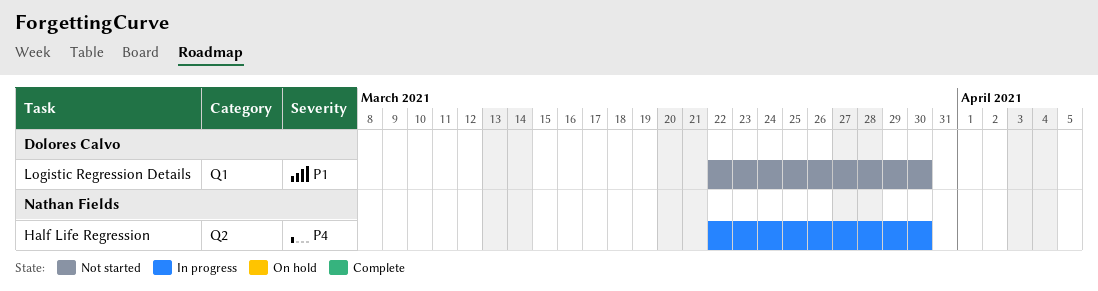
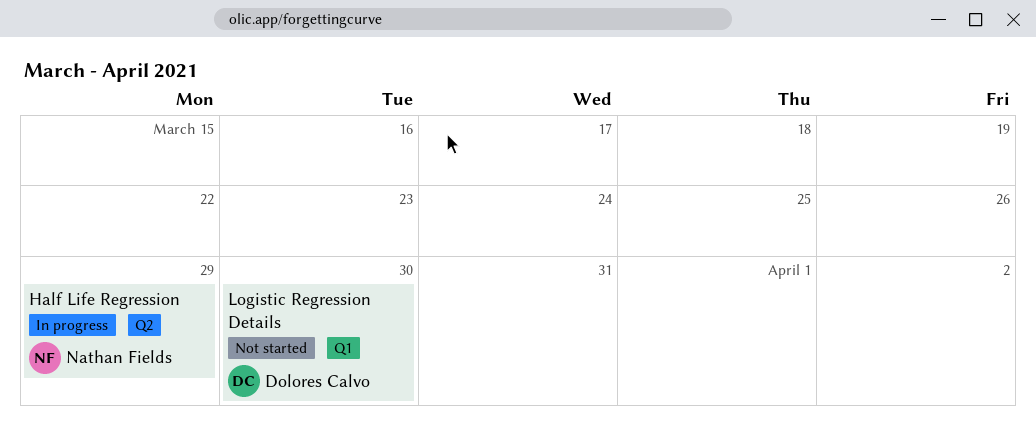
Half Life Regression, due: Mar 30 -> Mar 29

